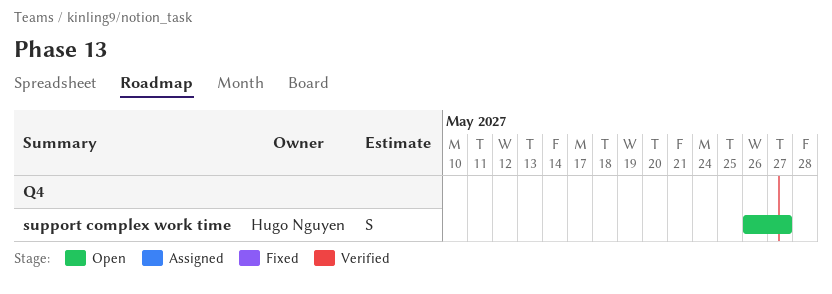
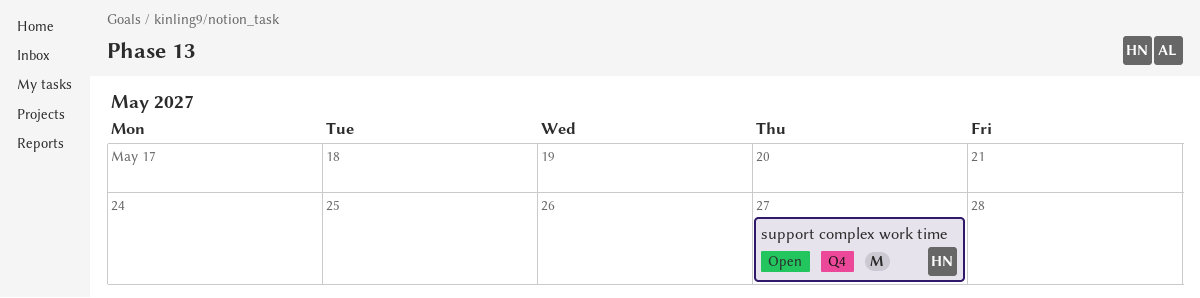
support complex work time, estimate: S -> M

